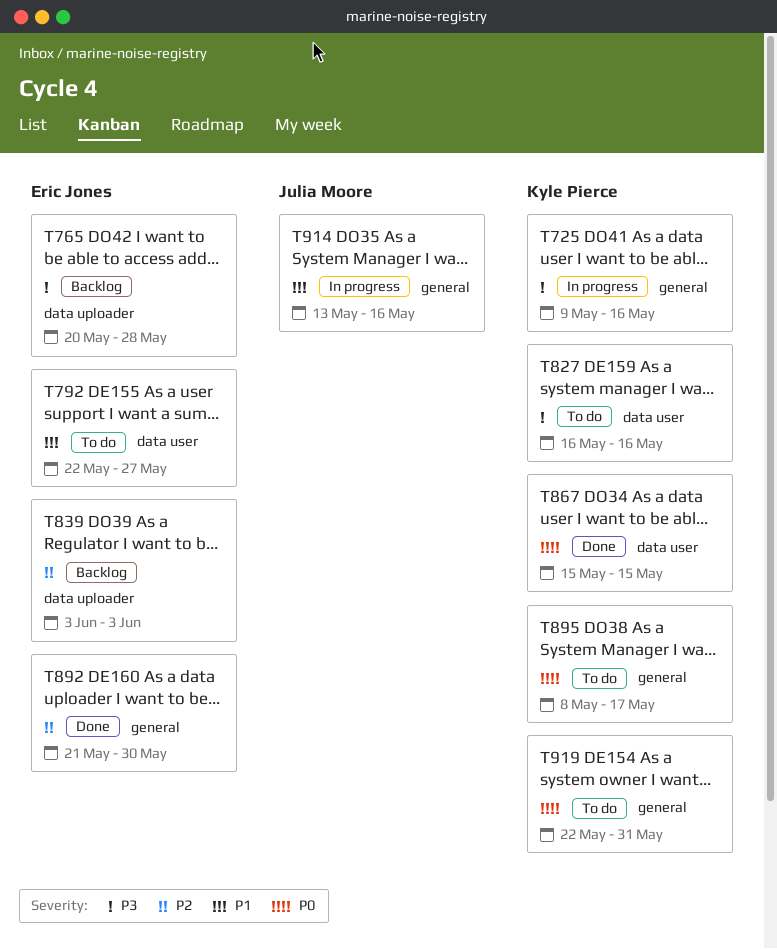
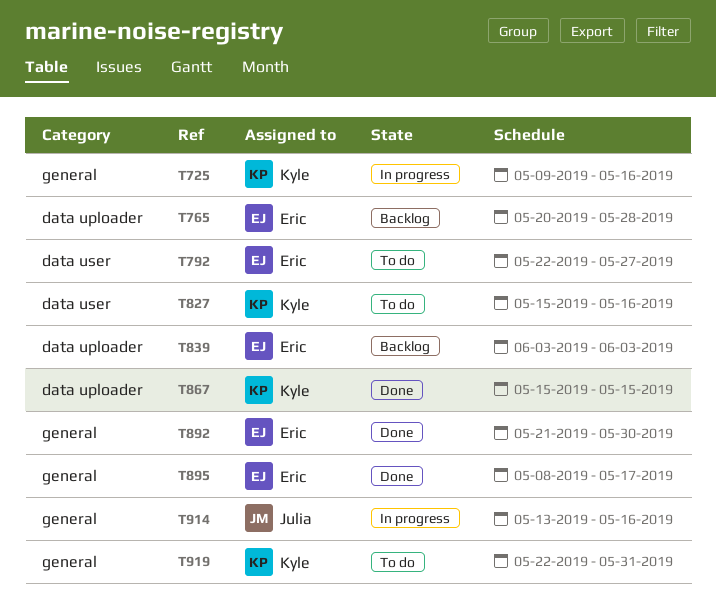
T827, start: May 16 -> May 15
T867, label: data user -> data uploader
T895, status: To do -> Done
T895, owner: Kyle Pierce -> Eric Jones

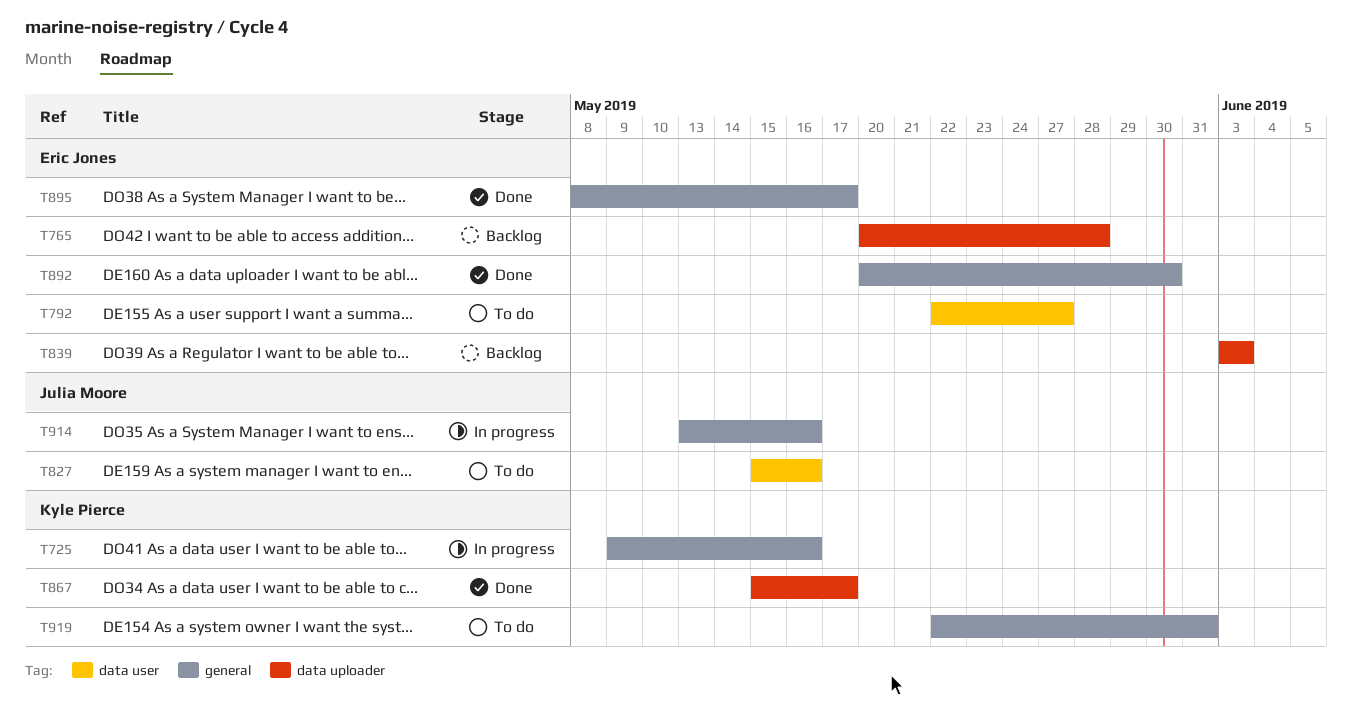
T827, owner: Kyle Pierce -> Julia Moore
T867, due: May 15 -> May 17
T892, start: May 21 -> May 20

